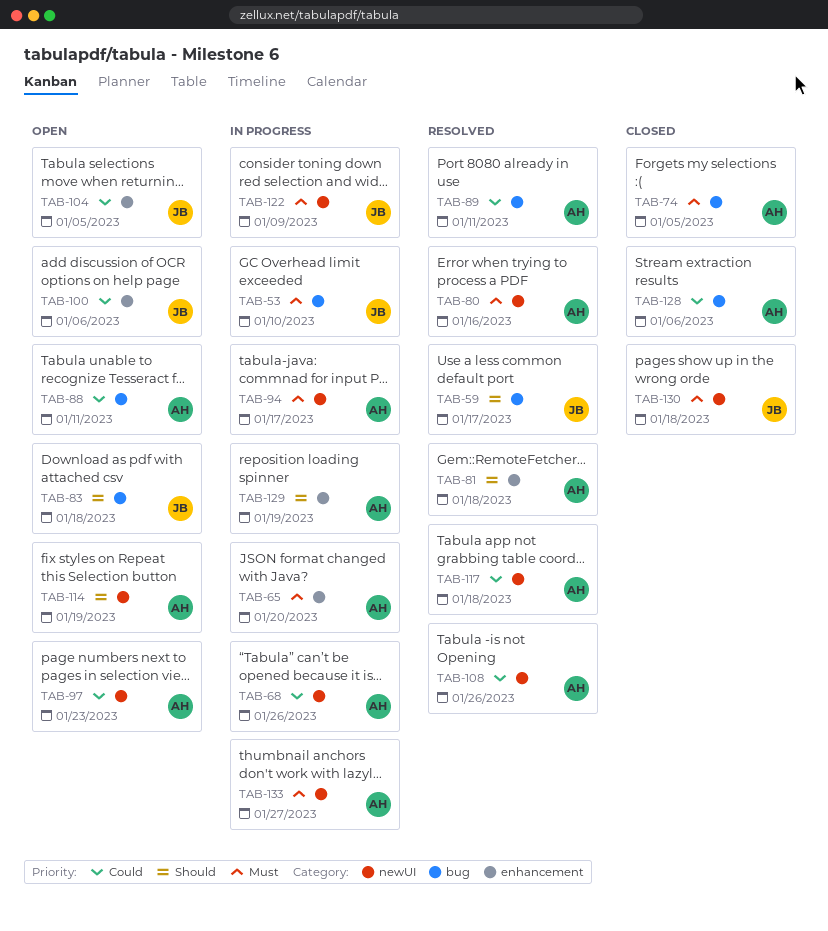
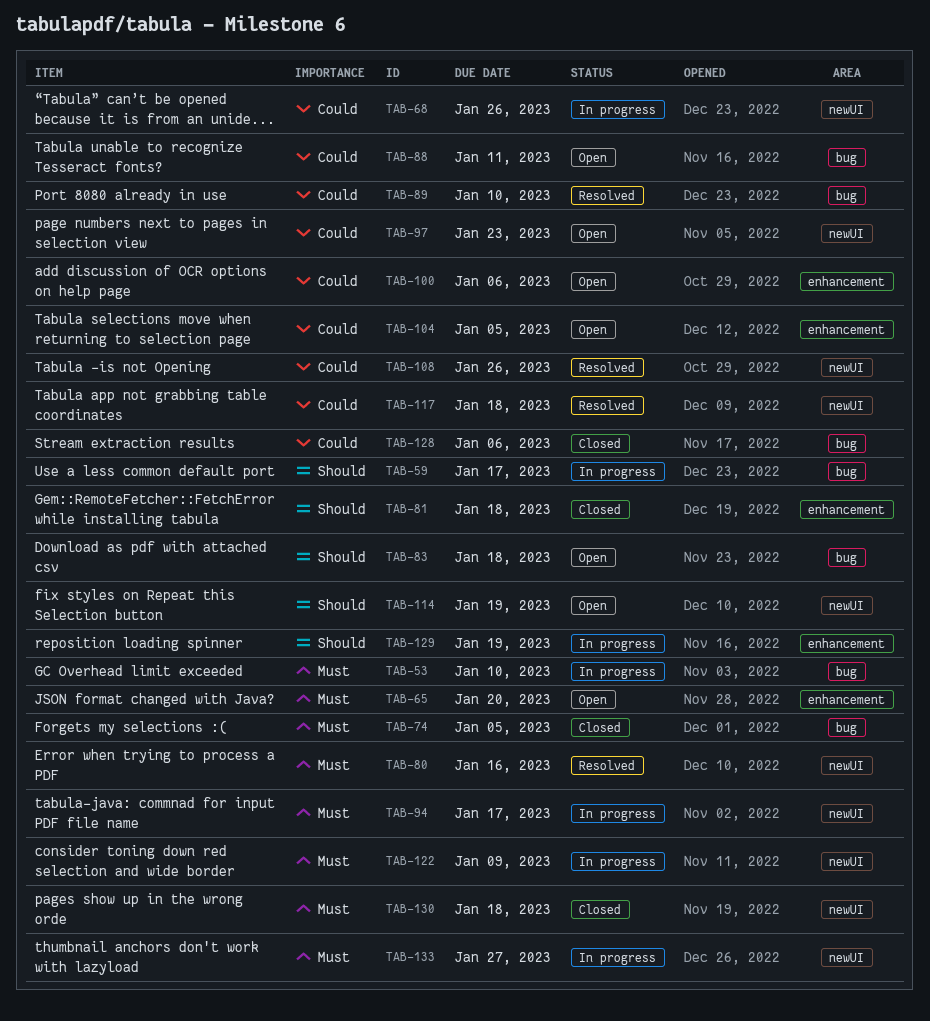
TAB-59, status: Resolved -> In progress
TAB-65, status: In progress -> Open
TAB-81, status: Resolved -> Closed
TAB-89, due: Jan 11 -> Jan 10

